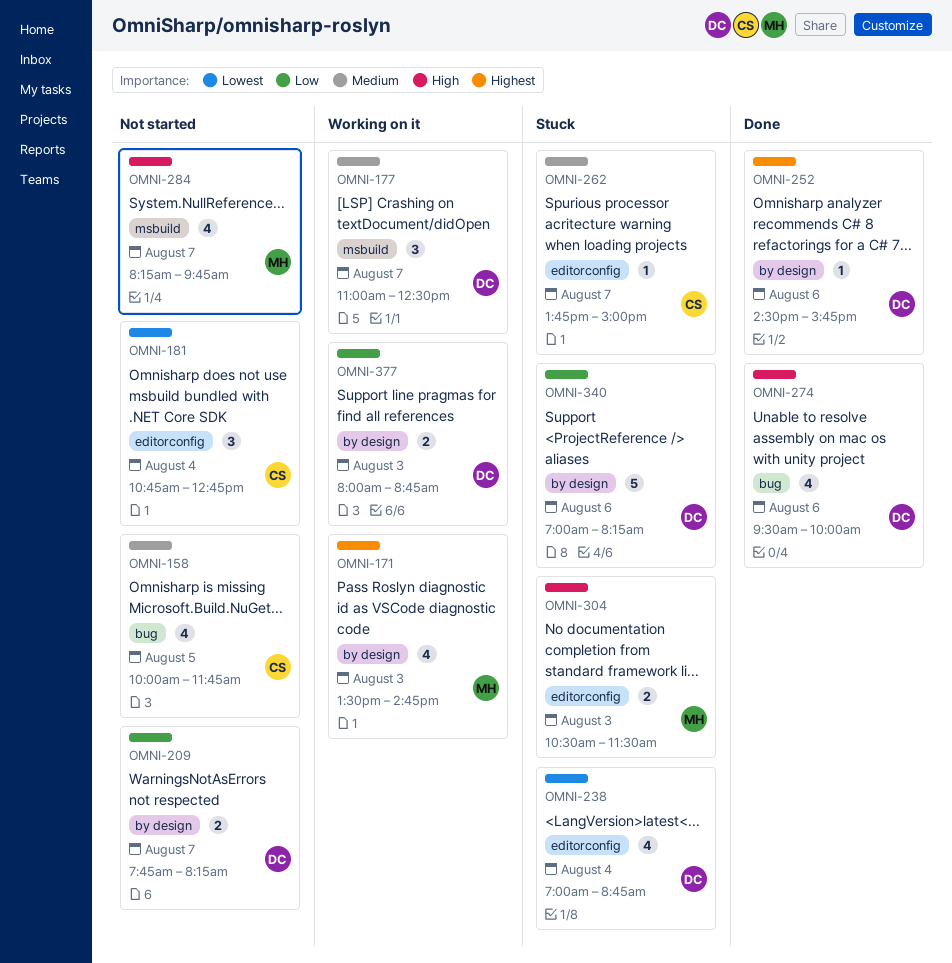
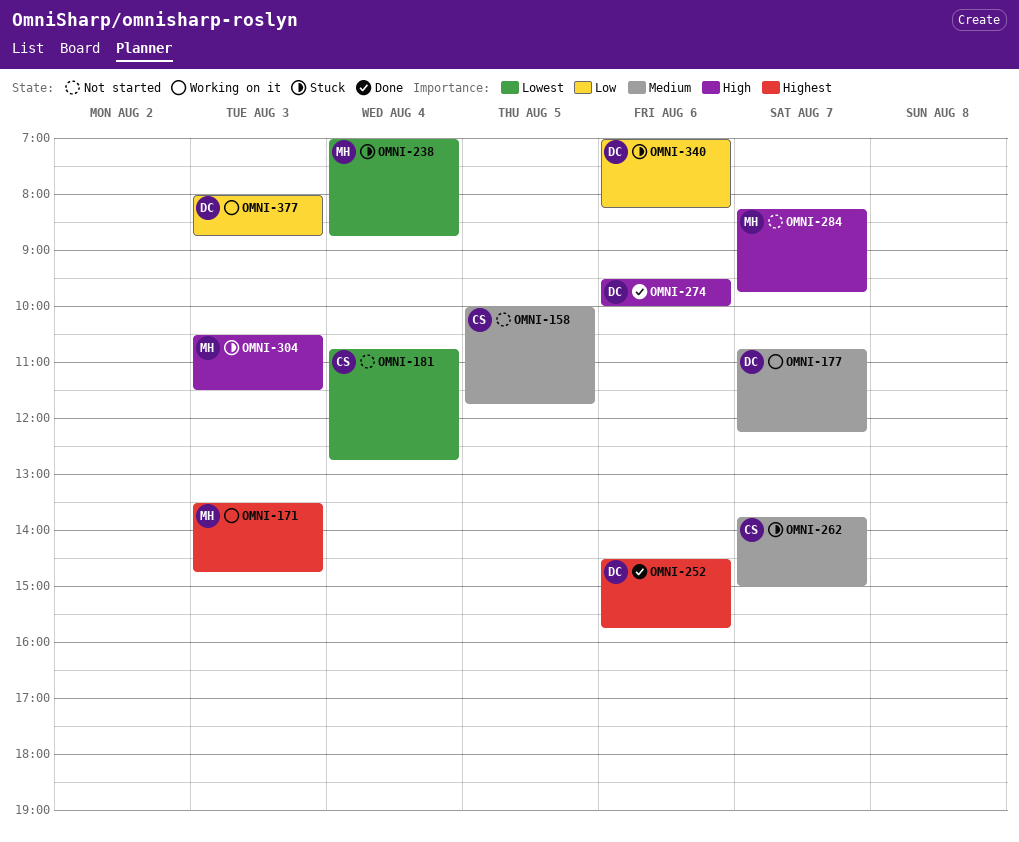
OMNI-177, begins: 11:00 -> 10:45
OMNI-177, ends: 12:30 -> 12:15
OMNI-209: present -> none
OMNI-238, owner: DC -> MH

